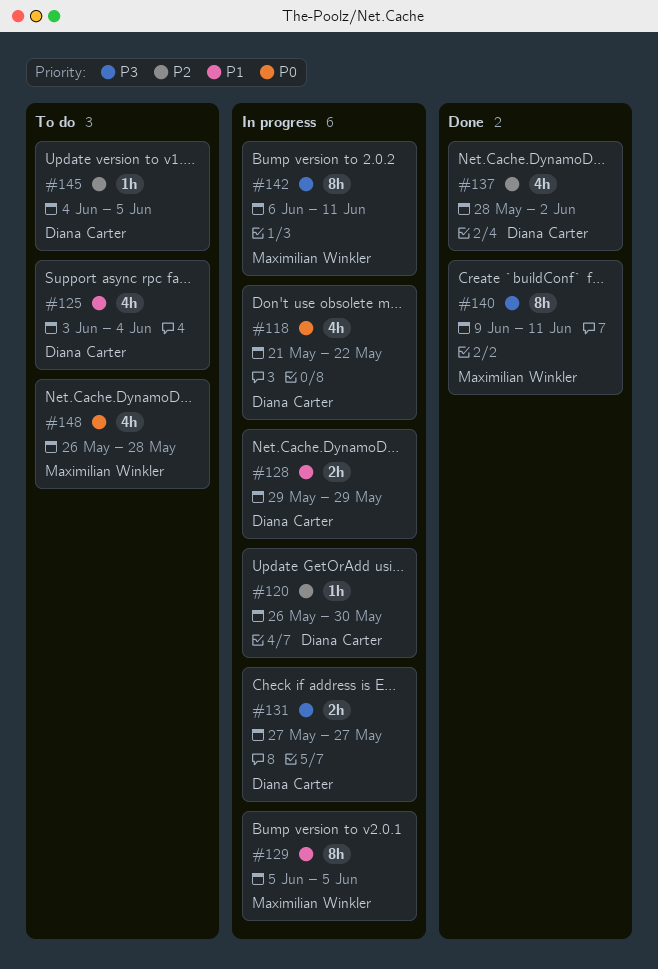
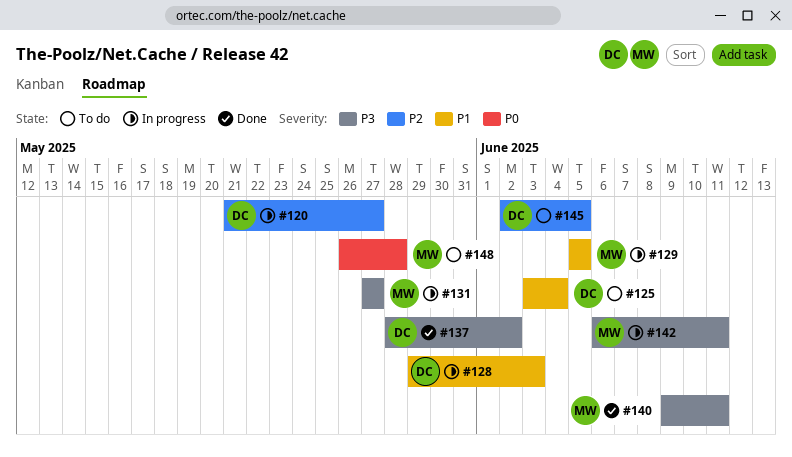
#118: present -> none
#120, start: May 26 -> May 21
#120, due: May 30 -> May 27
#128, due: May 29 -> Jun 3
#131, owner: Diana Carter -> Maximilian Winkler
#137, priority: P2 -> P3
#145, start: Jun 4 -> Jun 2

